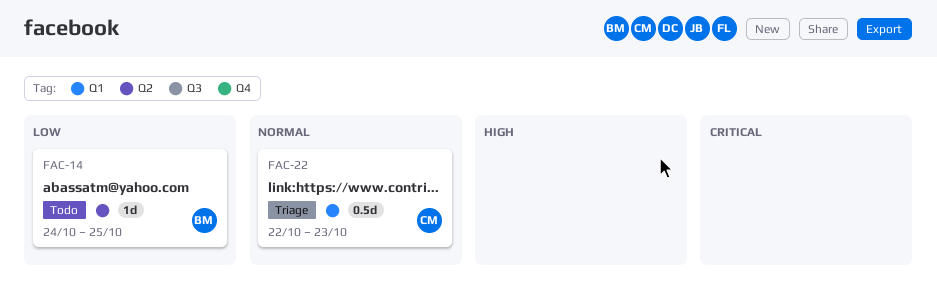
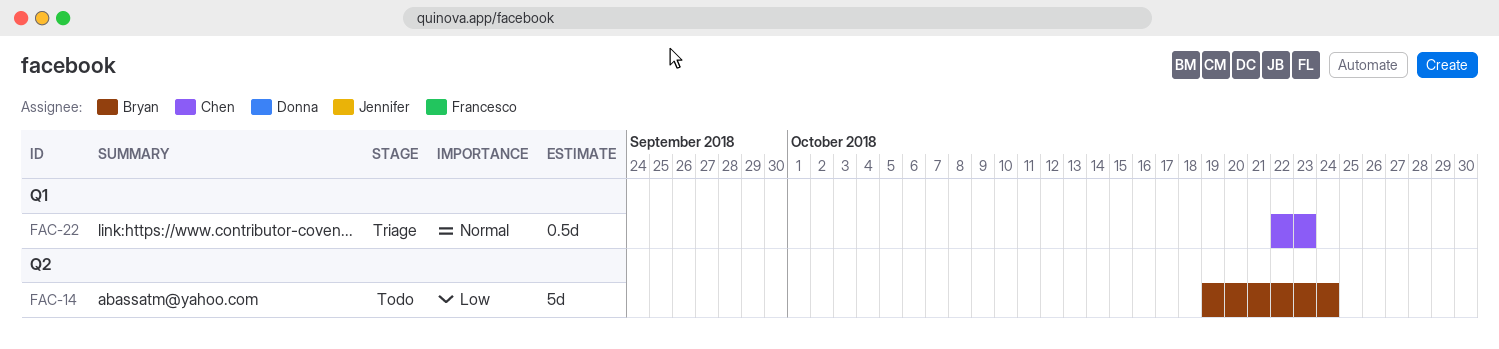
FAC-14, estimate: 1d -> 5d
FAC-14, start: Oct 24 -> Oct 19
FAC-14, due: Oct 25 -> Oct 24

